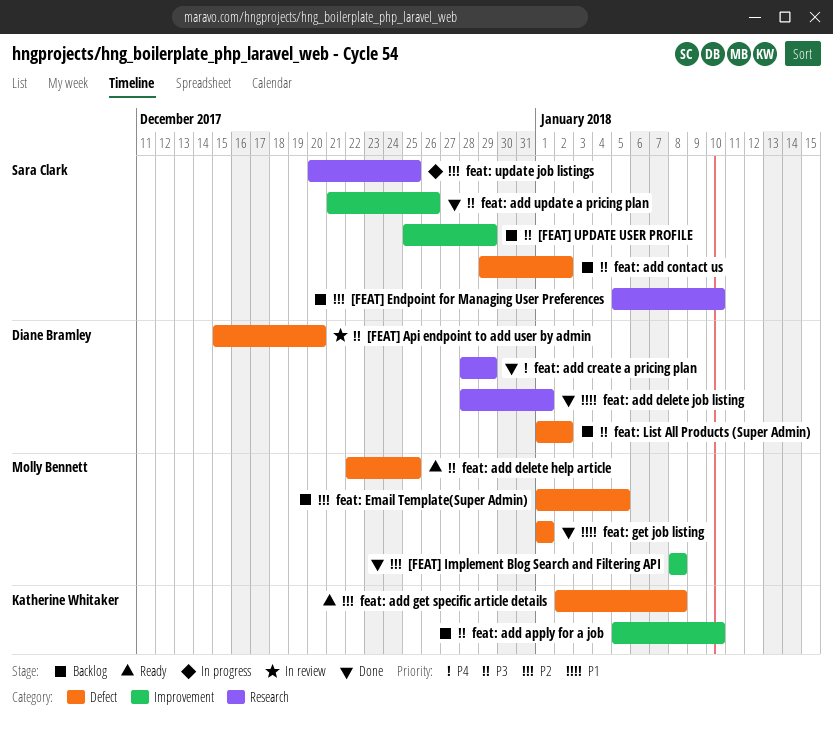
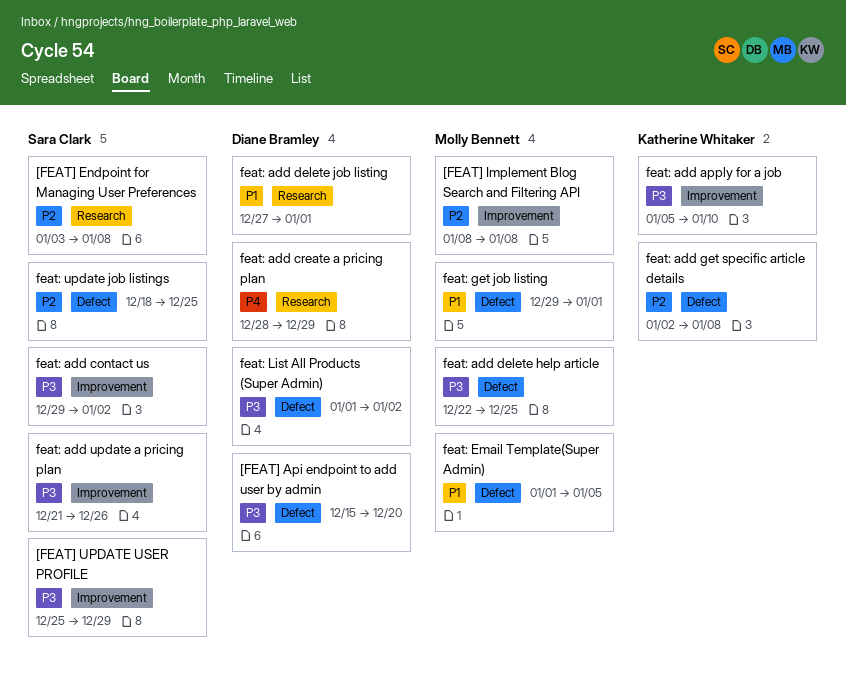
[FEAT] Endpoint for Managing User Preferences, start: Jan 5 -> Jan 3
[FEAT] Endpoint for Managing User Preferences, due: Jan 10 -> Jan 8
feat: add contact us, label: Defect -> Improvement
feat: add delete job listing, start: Dec 28 -> Dec 27
feat: Email Template(Super Admin), priority: P2 -> P1
feat: get job listing, start: Jan 1 -> Dec 29
feat: update job listings, label: Research -> Defect
feat: update job listings, start: Dec 20 -> Dec 18

